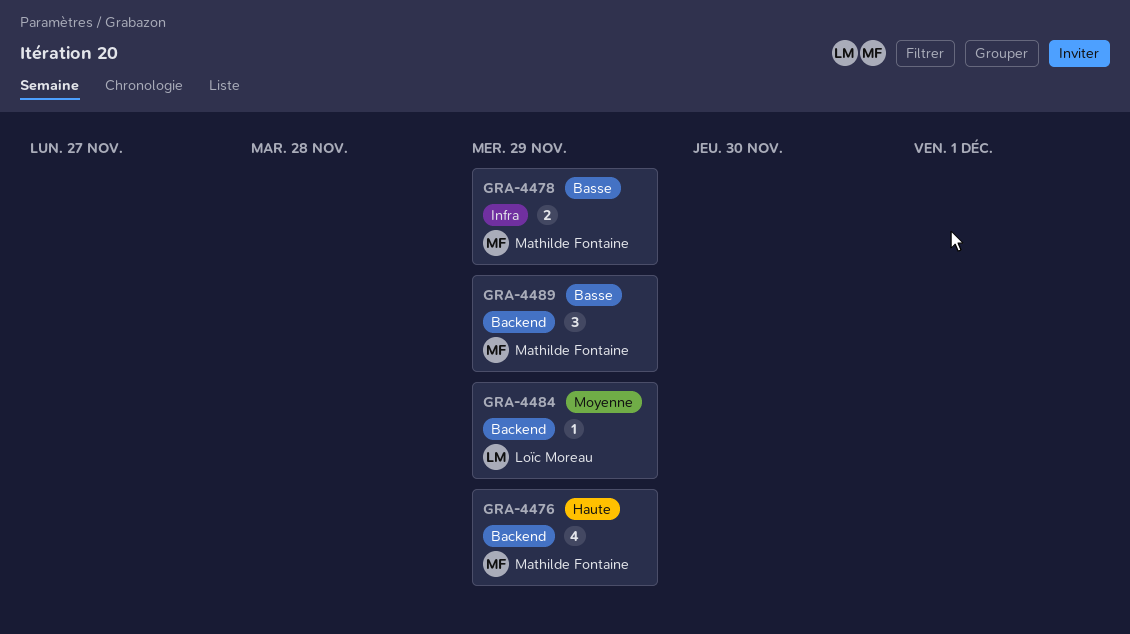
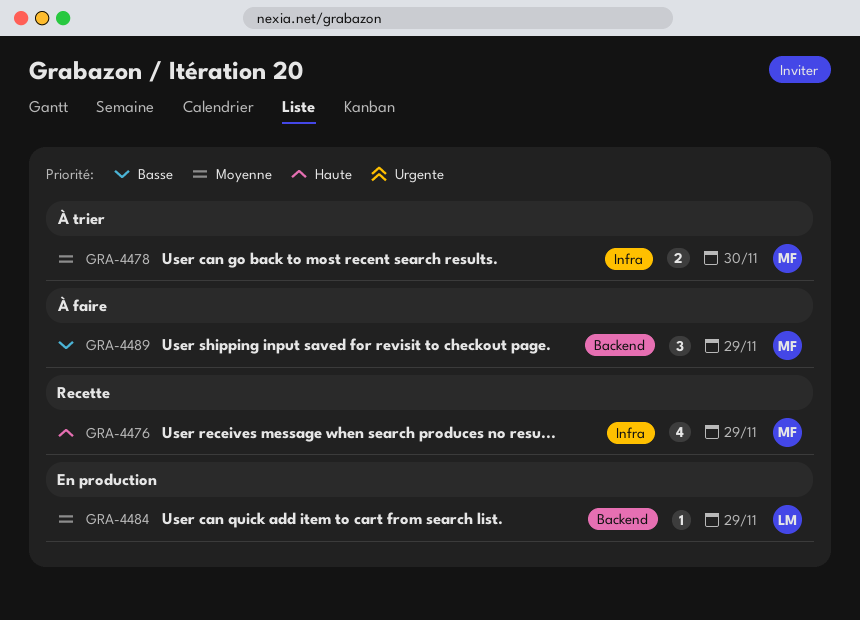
GRA-4476, label: Backend -> Infra
GRA-4478, priority: Basse -> Moyenne
GRA-4478, due: Nov 29 -> Nov 30

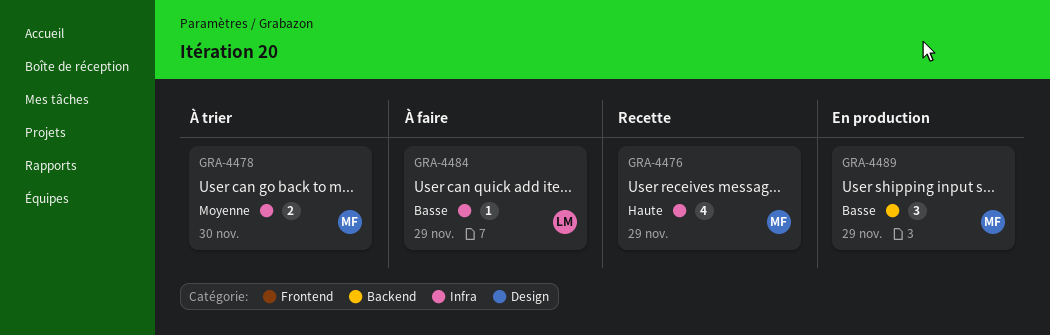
GRA-4484, status: En production -> À faire
GRA-4484, priority: Moyenne -> Basse
GRA-4484, label: Backend -> Infra
GRA-4489, status: À faire -> En production

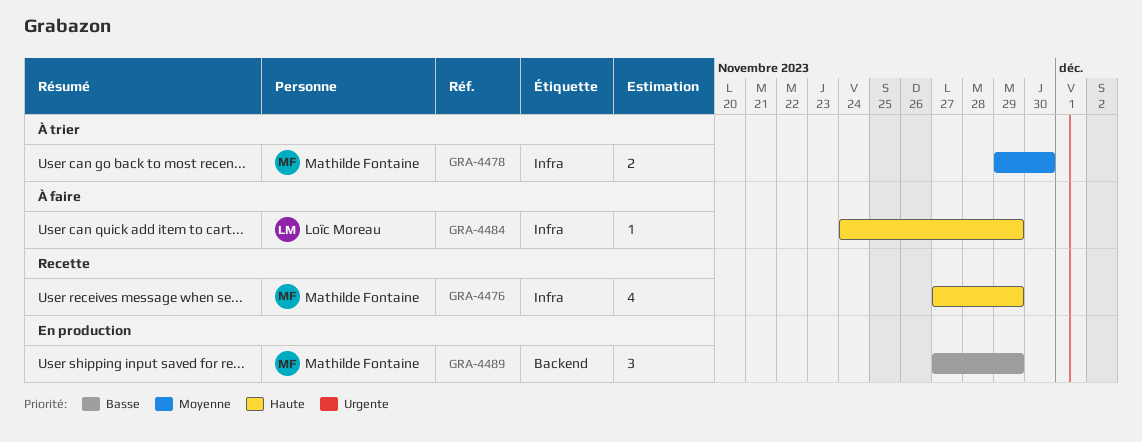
GRA-4484, priority: Basse -> Haute

